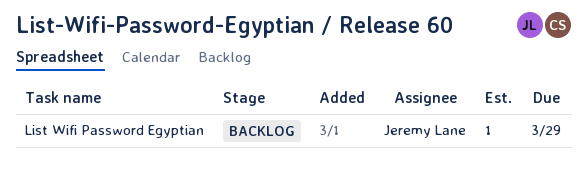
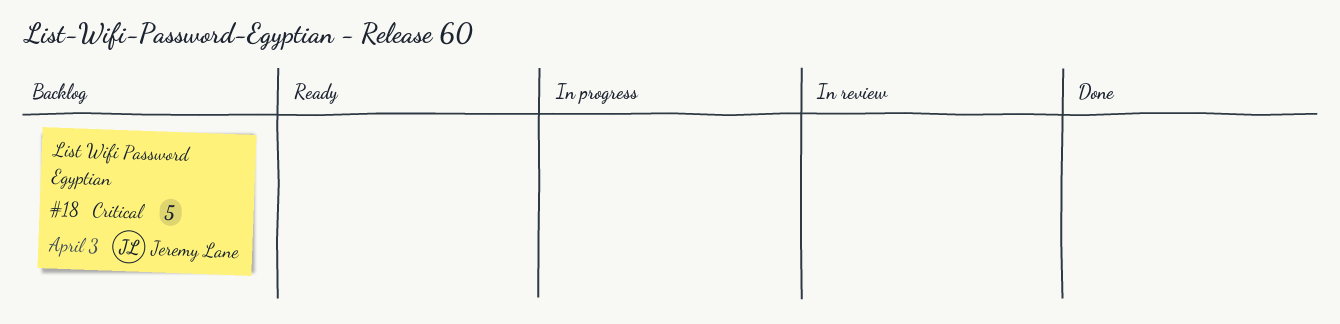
List Wifi Password Egyptian, estimate: 1 -> 5
List Wifi Password Egyptian, due: Mar 29 -> Apr 3

